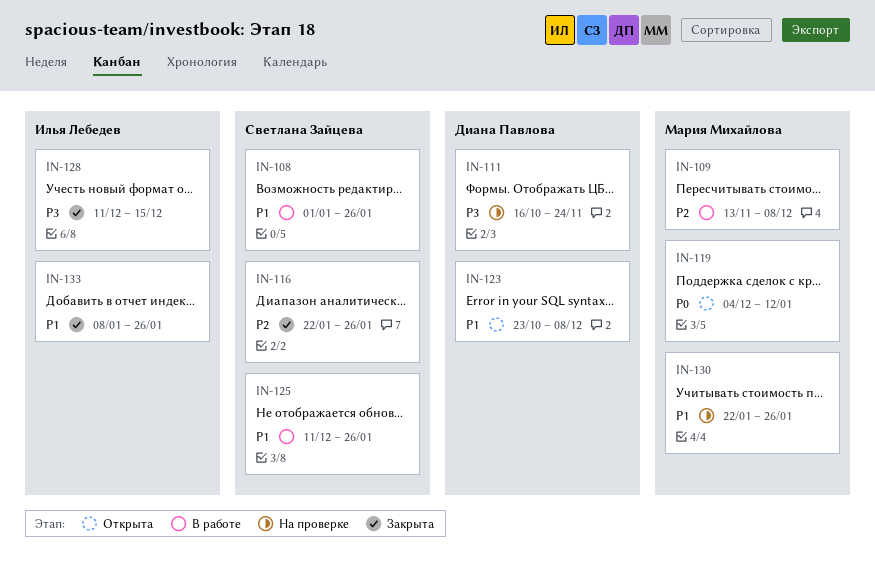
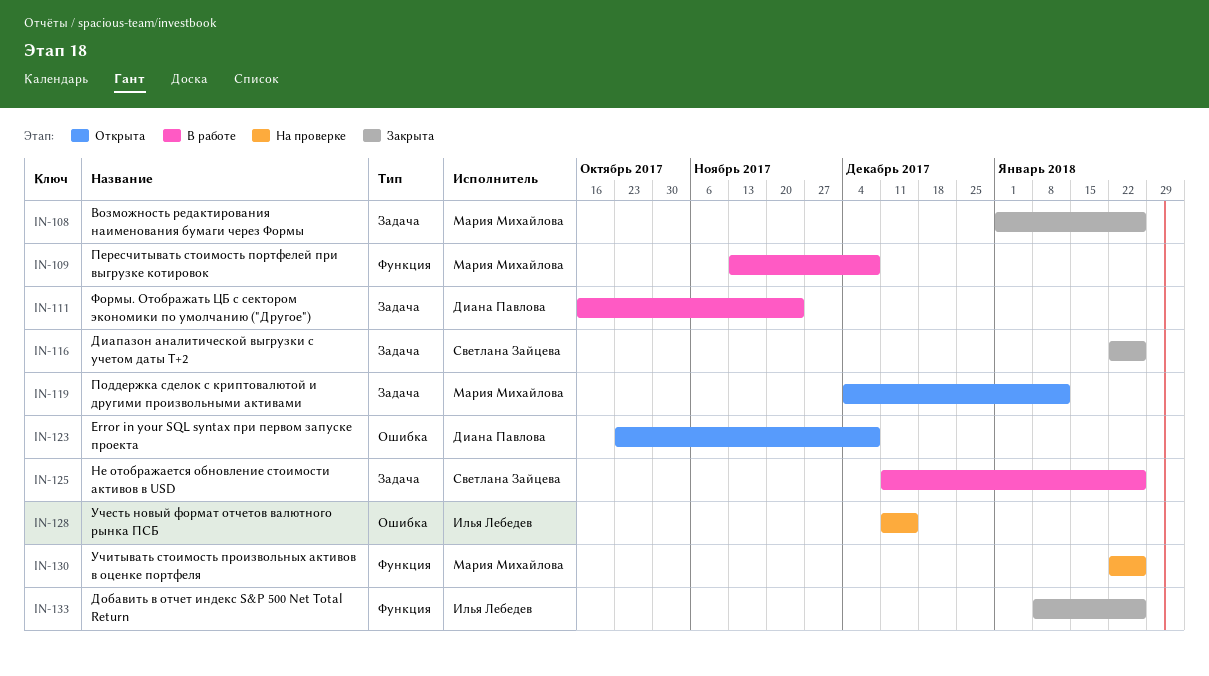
IN-108, status: В работе -> Закрыта
IN-108, owner: Светлана Зайцева -> Мария Михайлова
IN-111, status: На проверке -> В работе
IN-128, status: Закрыта -> На проверке

